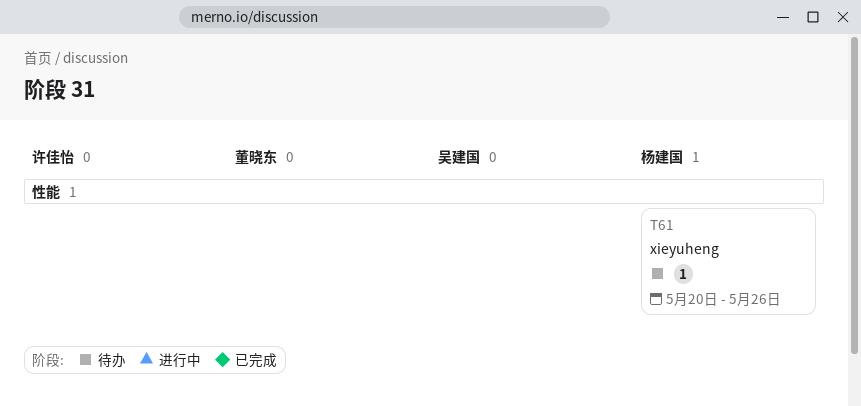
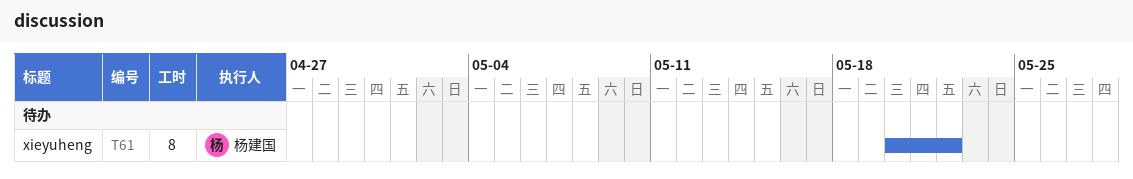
T61, estimate: 1 -> 8
T61, due: May 26 -> May 22

